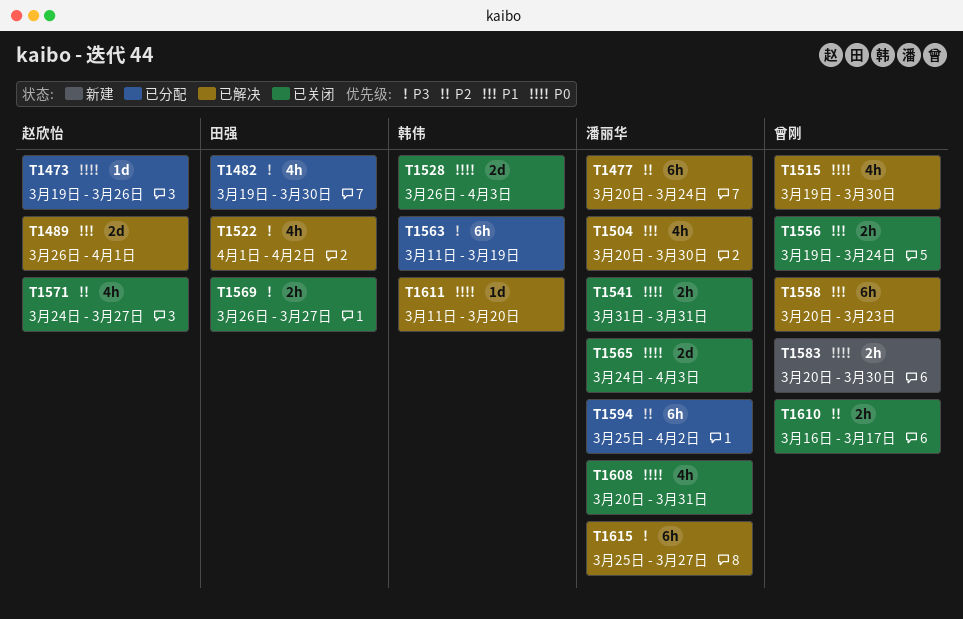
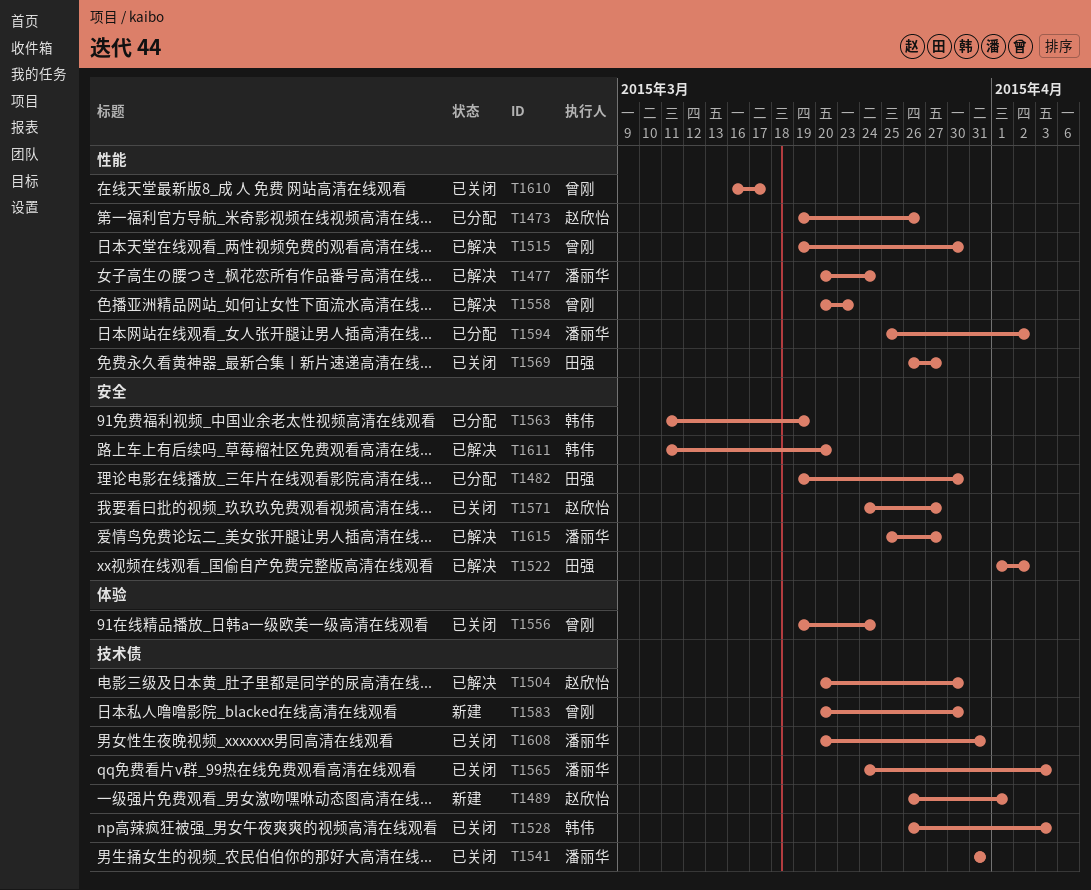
T1489, status: 已解决 -> 新建
T1504, owner: 潘丽华 -> 赵欣怡

